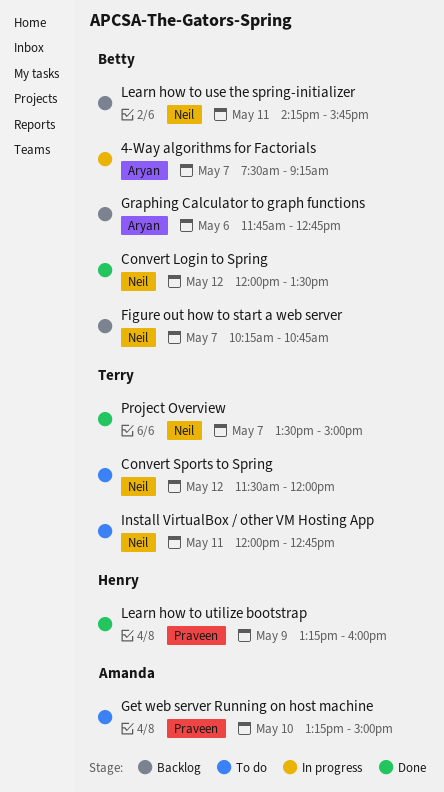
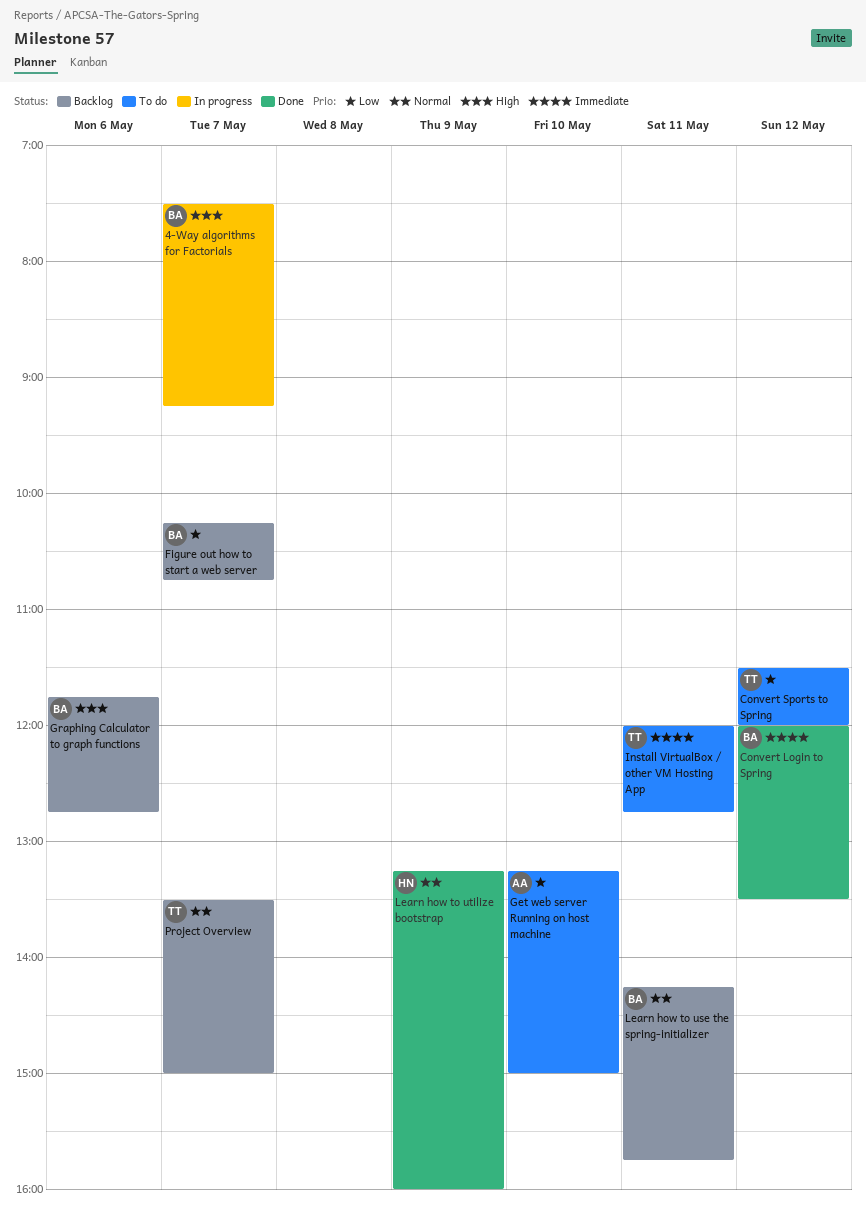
Project Overview, status: Done -> Backlog

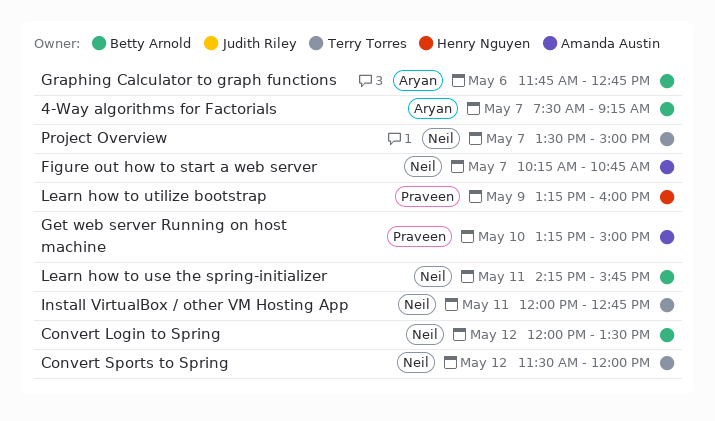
Figure out how to start a web server, owner: Betty Arnold -> Amanda Austin

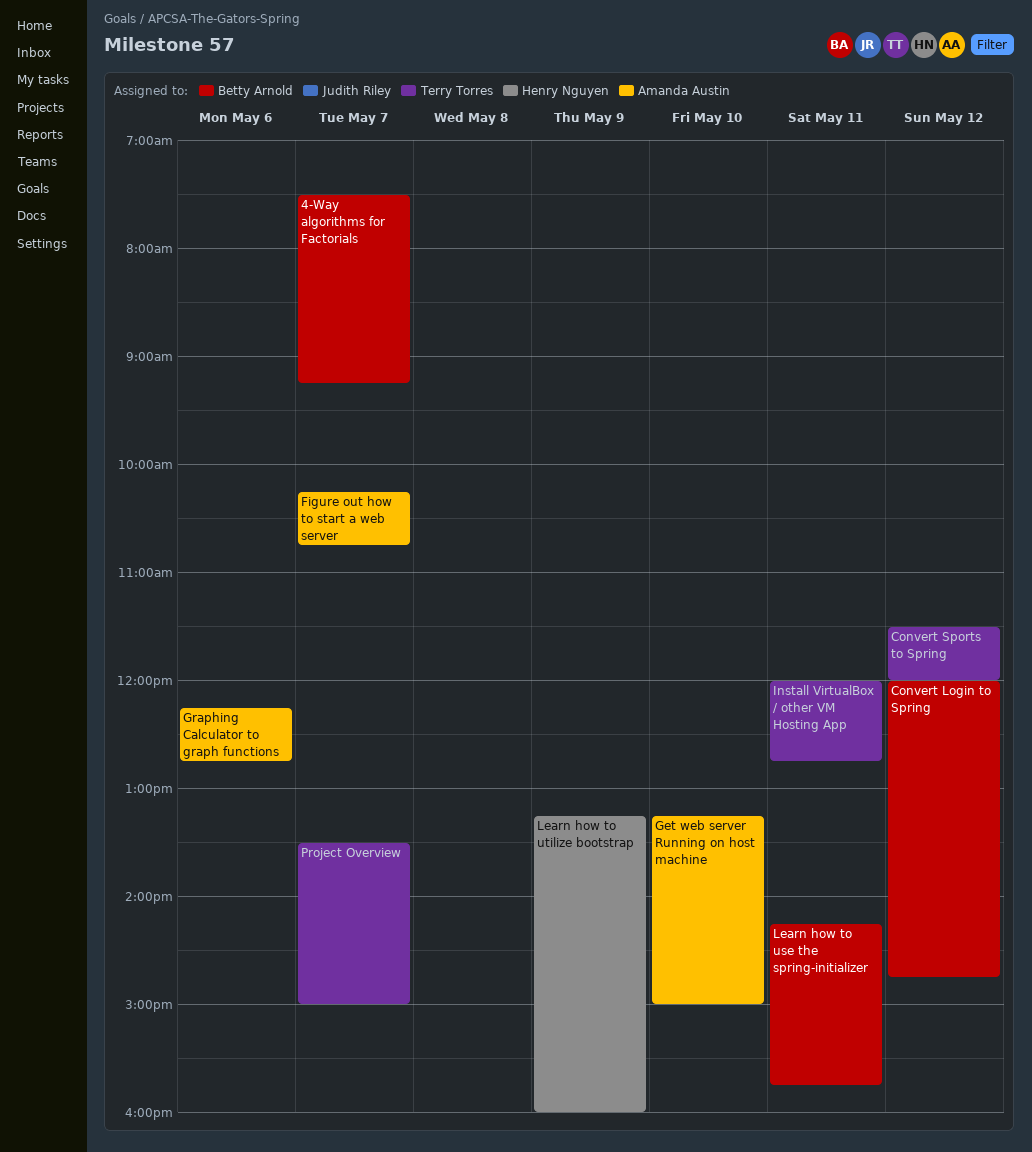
Convert Login to Spring, ends: 13:30 -> 14:45
Graphing Calculator to graph functions, owner: Betty Arnold -> Amanda Austin
Graphing Calculator to graph functions, begins: 11:45 -> 12:15

